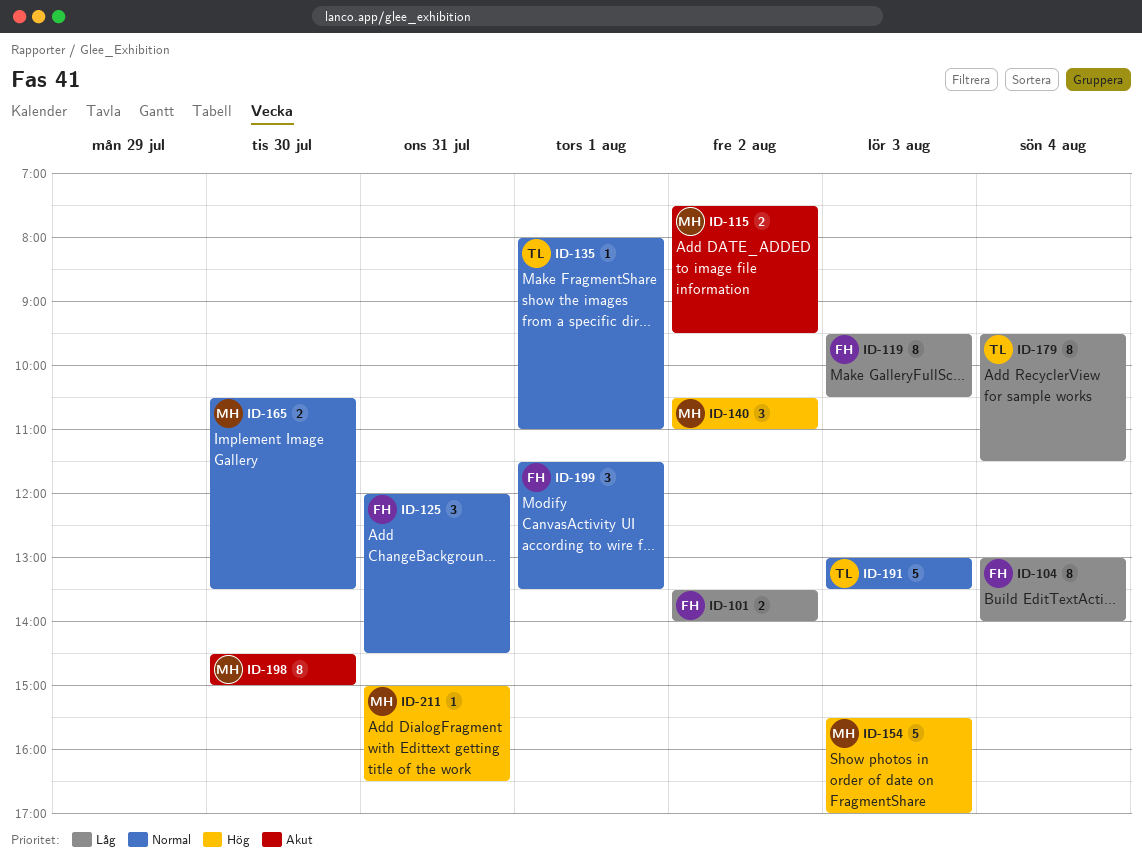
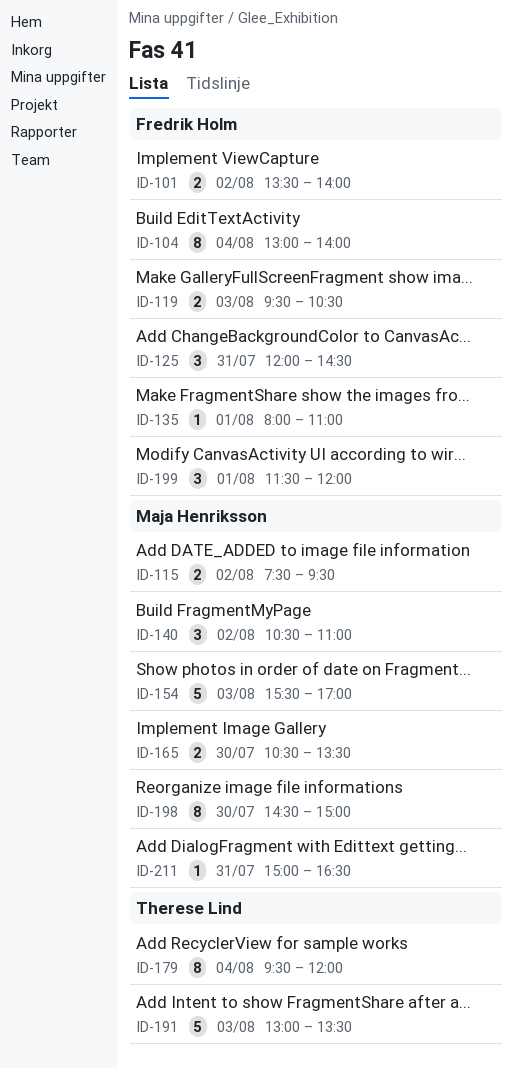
ID-119, estimate: 8 -> 2
ID-135, owner: Therese Lind -> Fredrik Holm
ID-179, ends: 11:30 -> 12:00
ID-199, ends: 13:30 -> 12:00

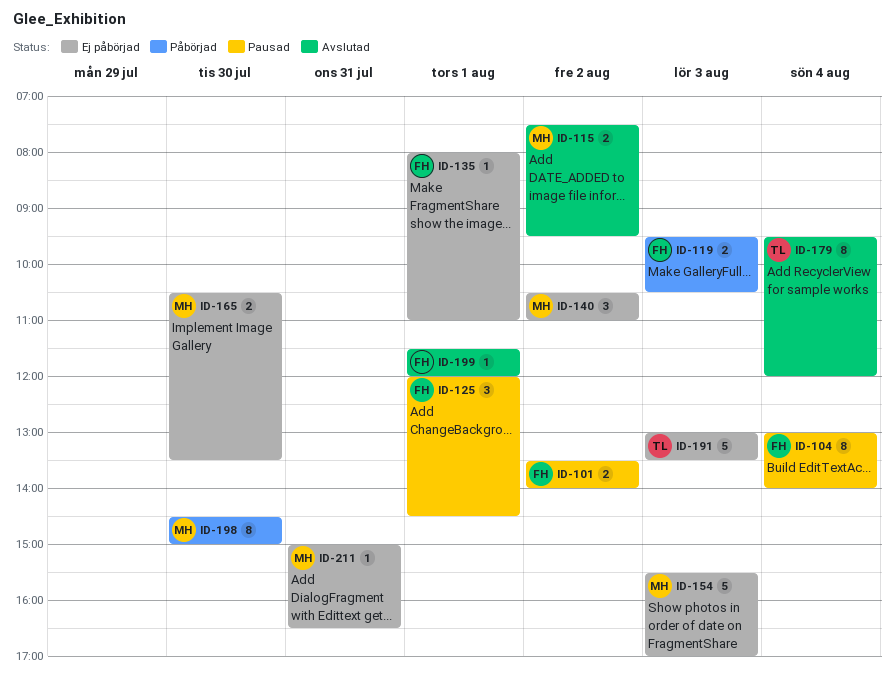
ID-125, day: Jul 31 -> Aug 1
ID-199, estimate: 3 -> 1

